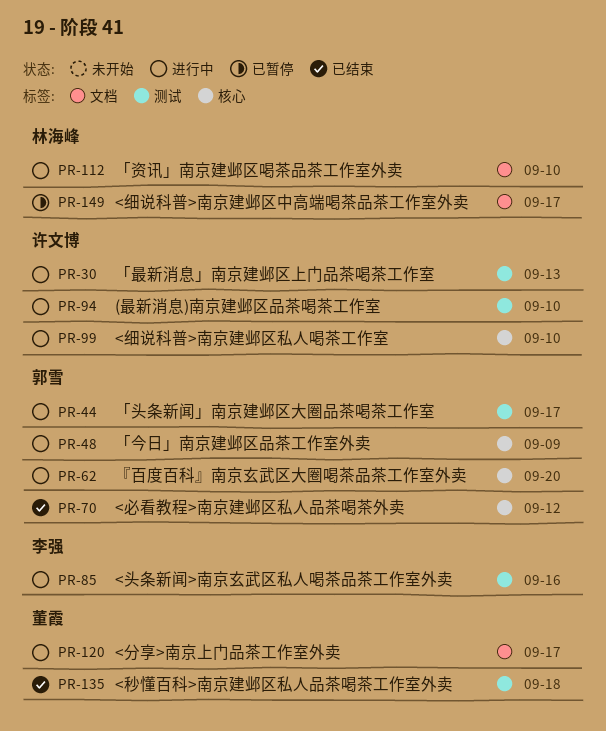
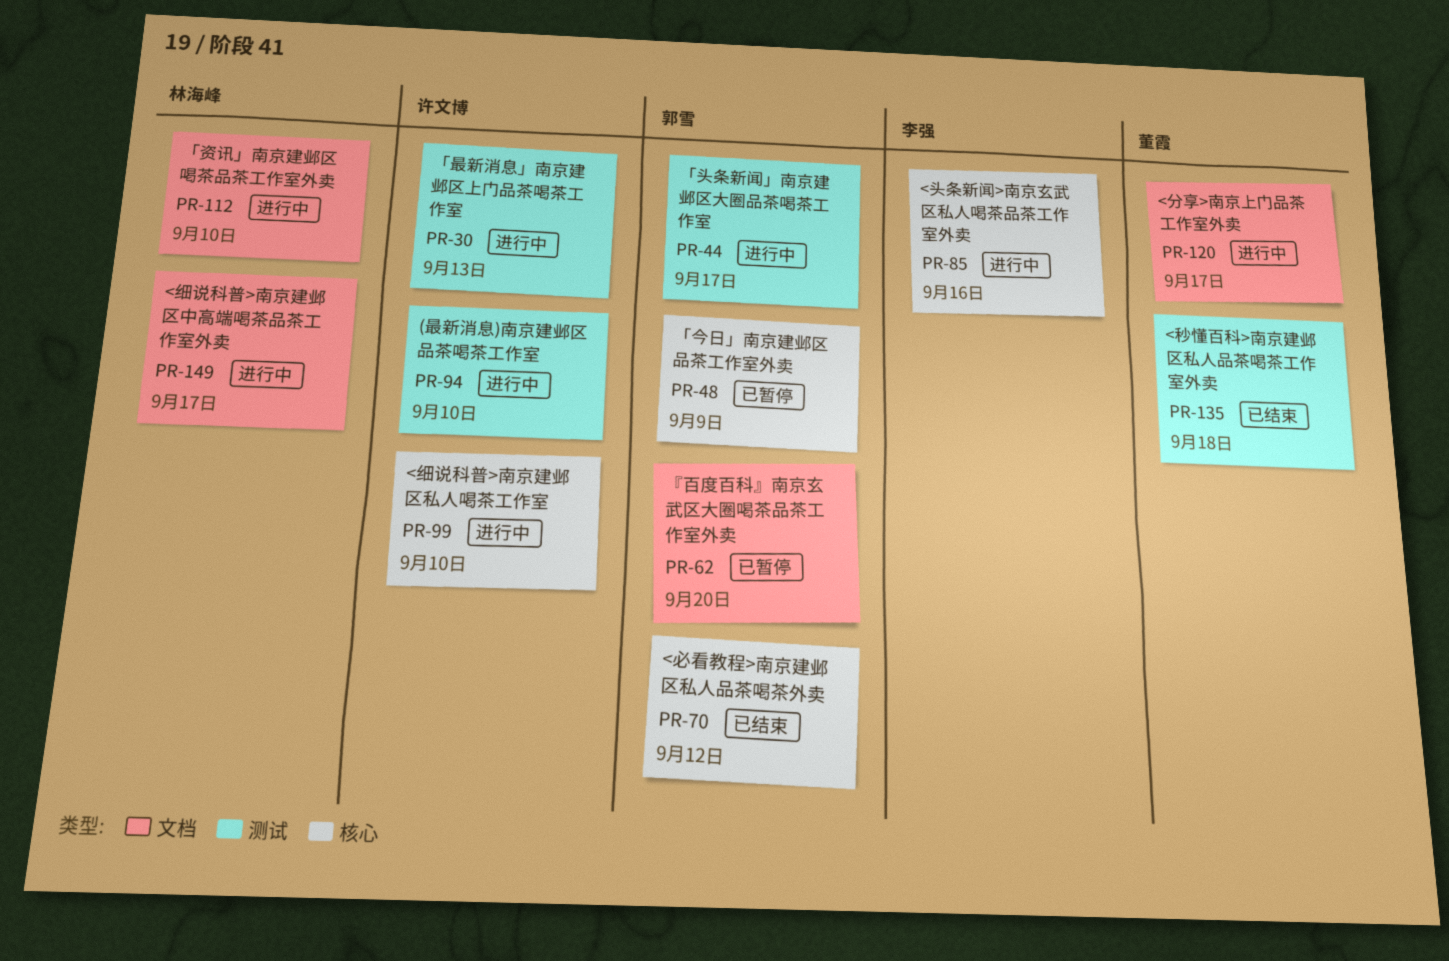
PR-48, status: 进行中 -> 已暂停
PR-62, status: 进行中 -> 已暂停
PR-62, label: 核心 -> 文档
PR-85, label: 测试 -> 核心
PR-149, status: 已暂停 -> 进行中

